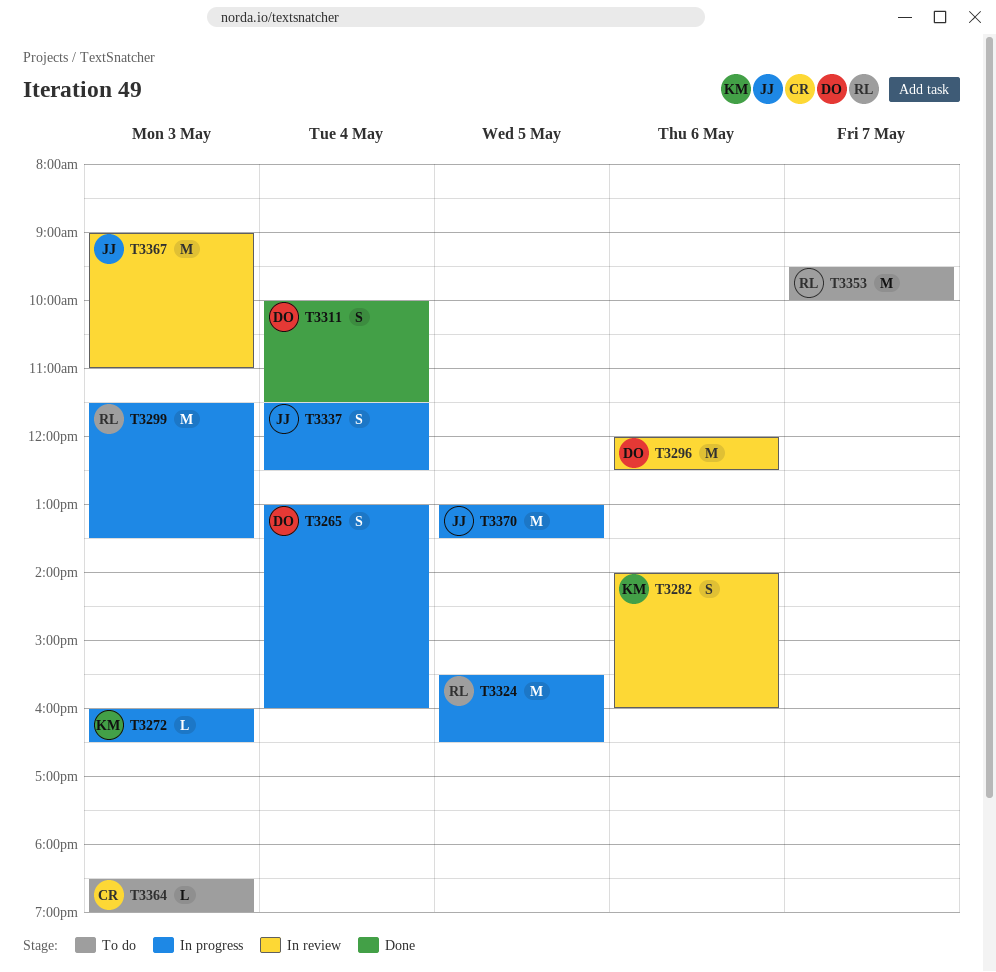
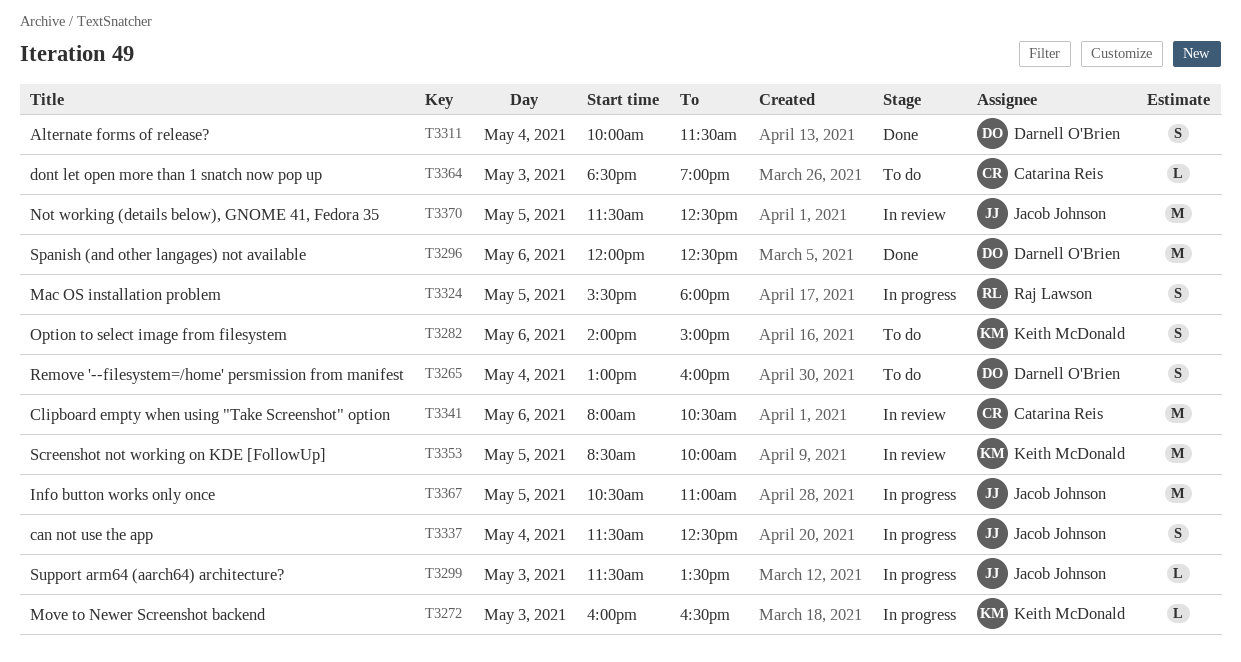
T3265, status: In progress -> To do
T3282, status: In review -> To do
T3282, ends: 16:00 -> 15:00
T3296, status: In review -> Done
T3299, owner: Raj Lawson -> Jacob Johnson
T3299, estimate: M -> L
T3324, estimate: M -> S
T3324, ends: 16:30 -> 18:00
T3341: none -> present
T3353, status: To do -> In review
T3353, owner: Raj Lawson -> Keith McDonald
T3353, day: May 7 -> May 5
T3353, begins: 09:30 -> 08:30
T3367, status: In review -> In progress
T3367, day: May 3 -> May 5
T3367, begins: 09:00 -> 10:30
T3370, status: In progress -> In review
T3370, begins: 13:00 -> 11:30
T3370, ends: 13:30 -> 12:30

